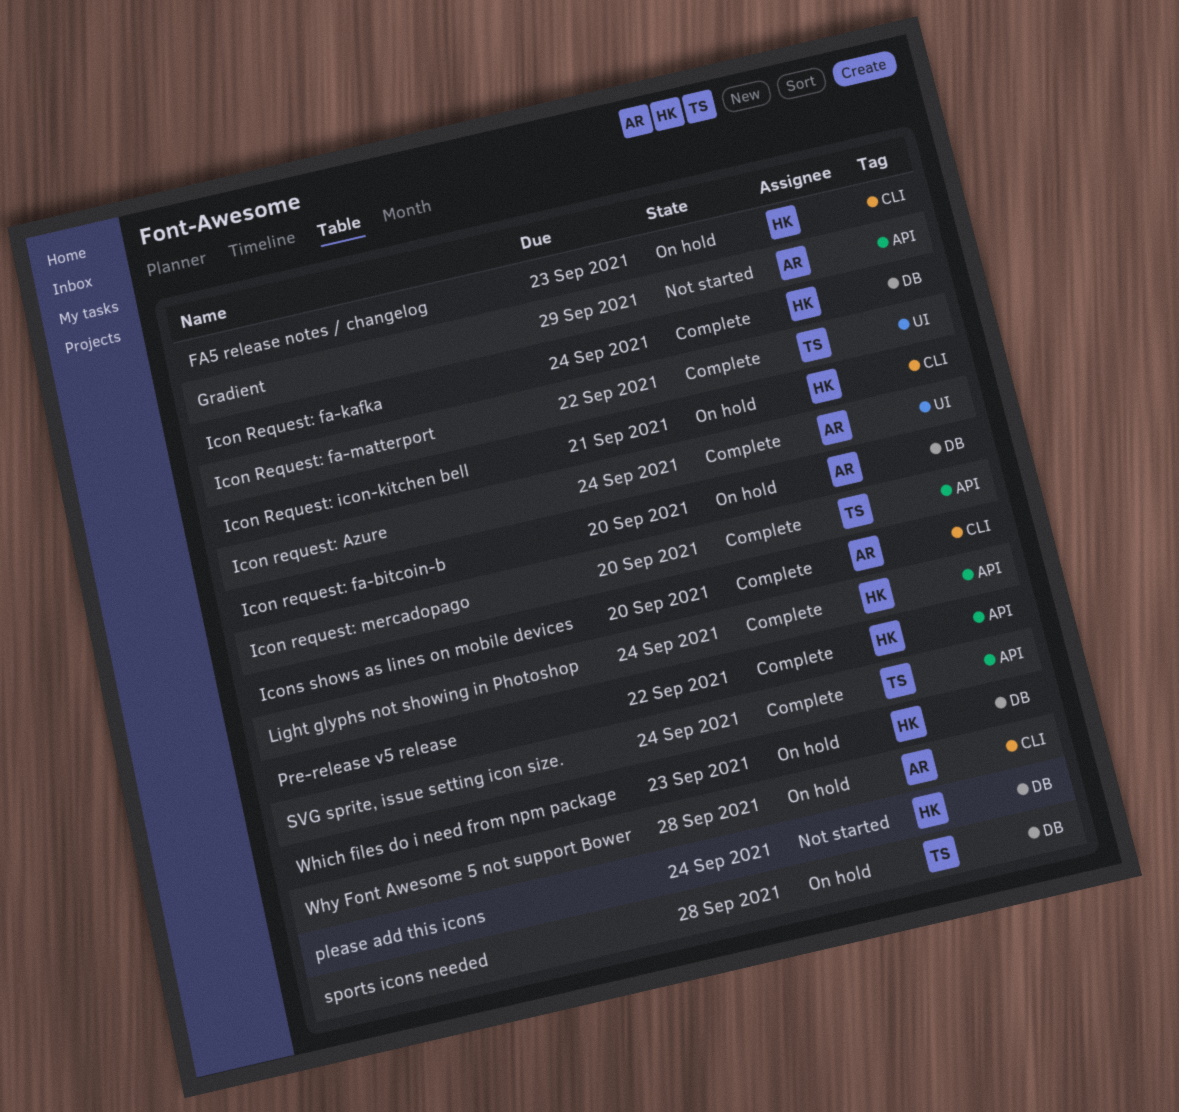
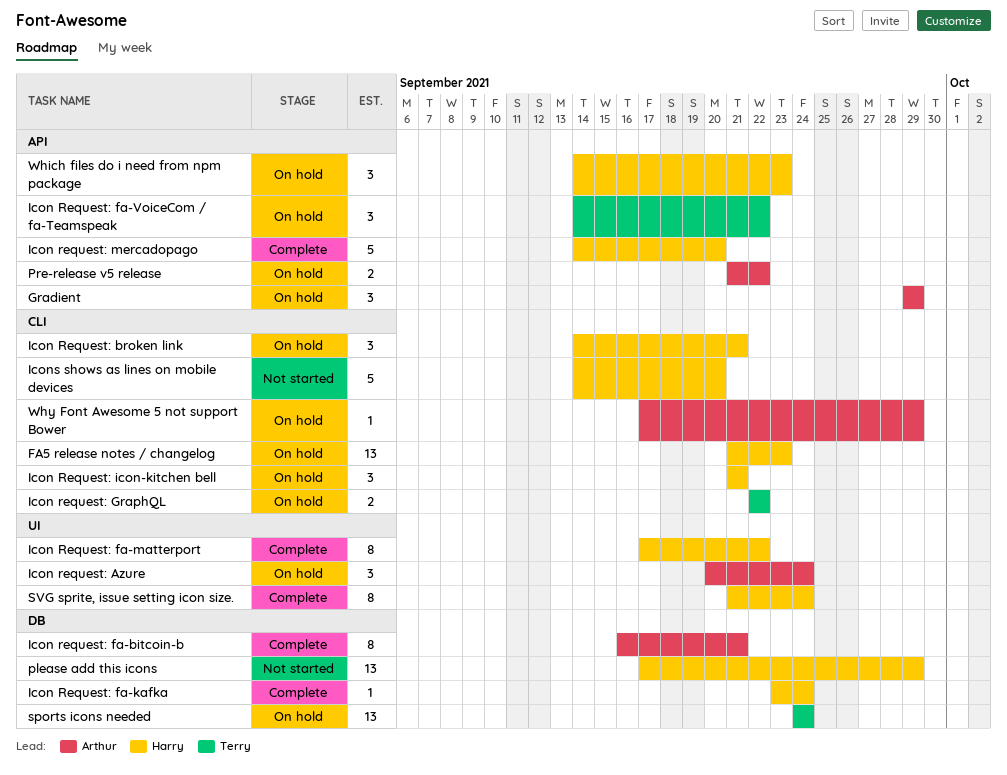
Gradient, status: Not started -> On hold
Icon request: Azure, status: Complete -> On hold
Icon Request: broken link: none -> present
Icon request: fa-bitcoin-b, status: On hold -> Complete
Icon request: fa-bitcoin-b, due: Sep 20 -> Sep 21
Icon Request: fa-matterport, owner: Terry -> Harry
Icon Request: fa-VoiceCom / fa-Teamspeak: none -> present
Icon request: GraphQL: none -> present
Icon request: mercadopago, owner: Terry -> Harry
Icons shows as lines on mobile devices, status: Complete -> Not started
Icons shows as lines on mobile devices, owner: Arthur -> Harry
Light glyphs not showing in Photoshop: present -> none
please add this icons, due: Sep 24 -> Sep 29
Pre-release v5 release, status: Complete -> On hold
Pre-release v5 release, owner: Harry -> Arthur
sports icons needed, due: Sep 28 -> Sep 24
SVG sprite, issue setting icon size., owner: Terry -> Harry
SVG sprite, issue setting icon size., label: API -> UI
Which files do i need from npm package, label: DB -> API
Why Font Awesome 5 not support Bower, due: Sep 28 -> Sep 29

